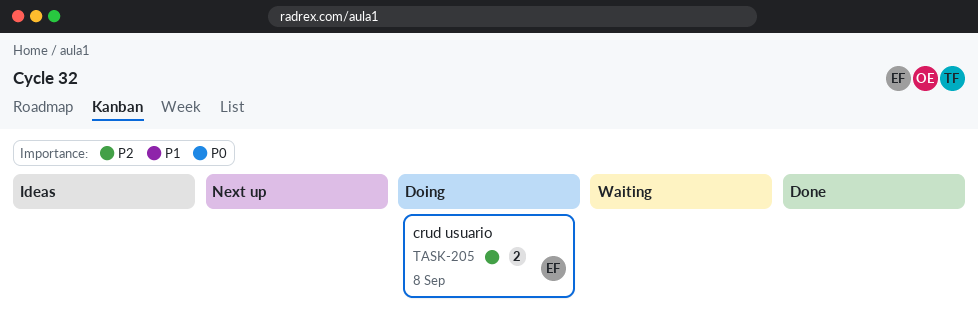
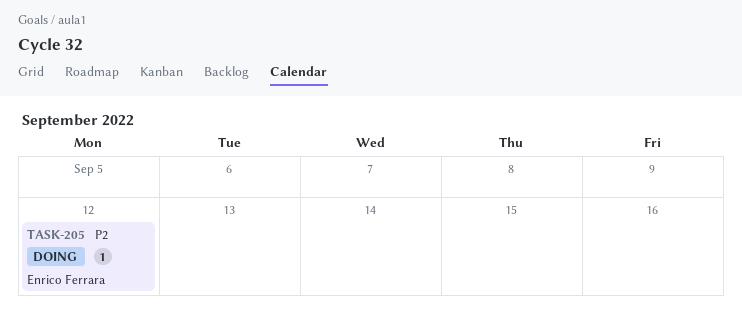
TASK-205, estimate: 2 -> 1
TASK-205, due: Sep 8 -> Sep 12

